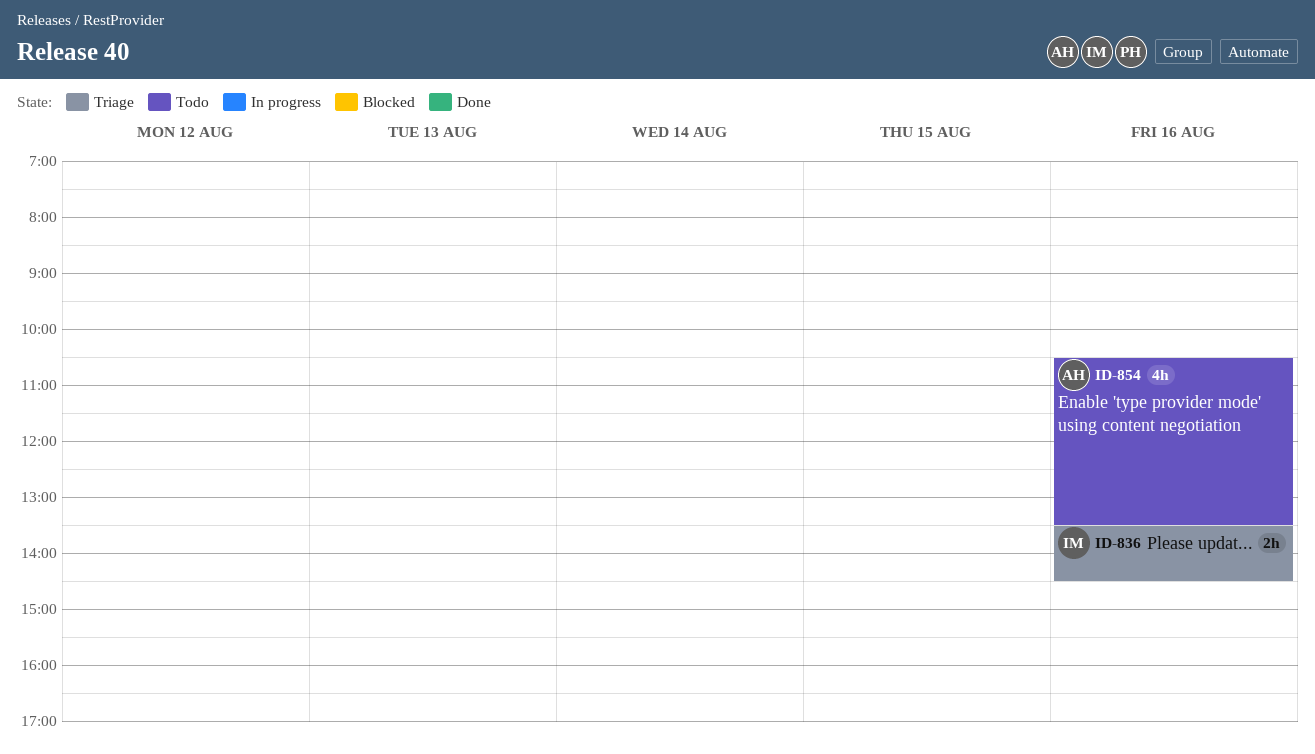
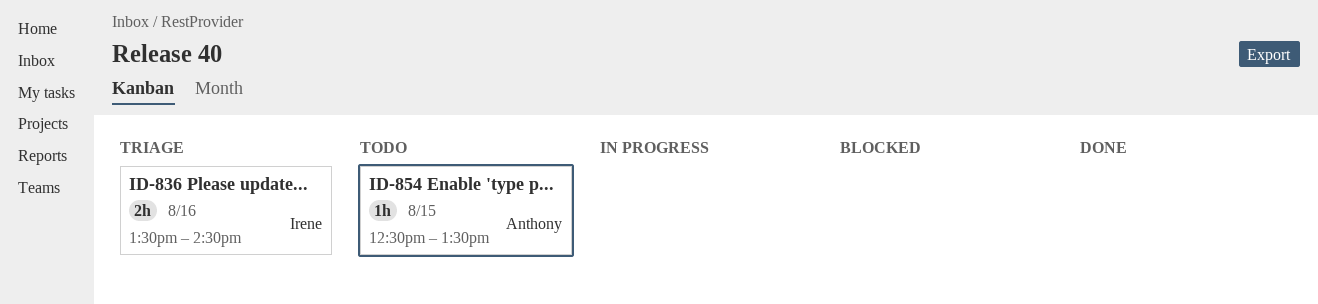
ID-854, estimate: 4h -> 1h
ID-854, day: Aug 16 -> Aug 15
ID-854, begins: 10:30 -> 12:30

